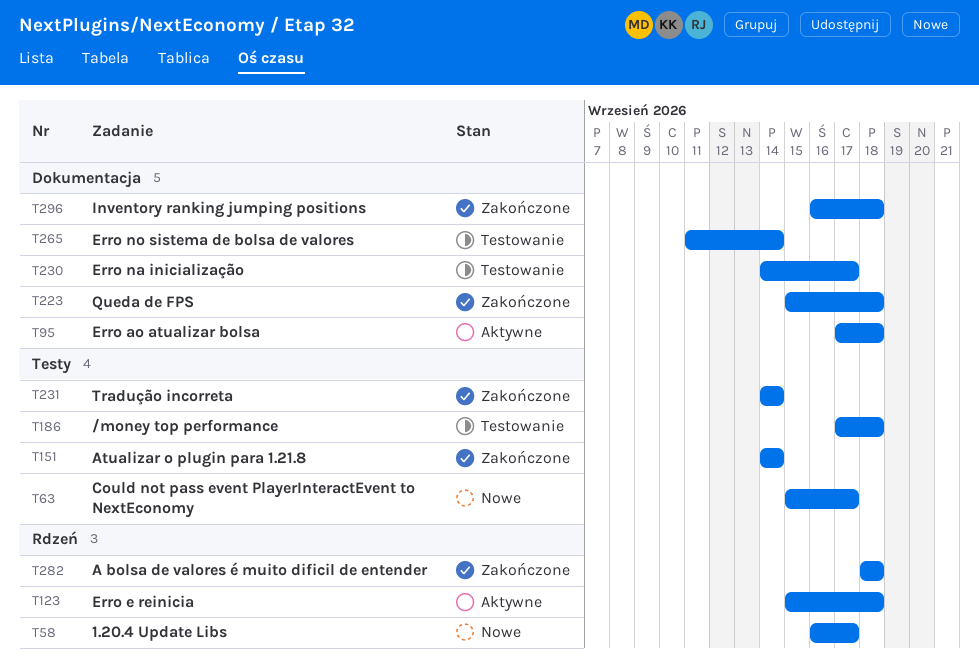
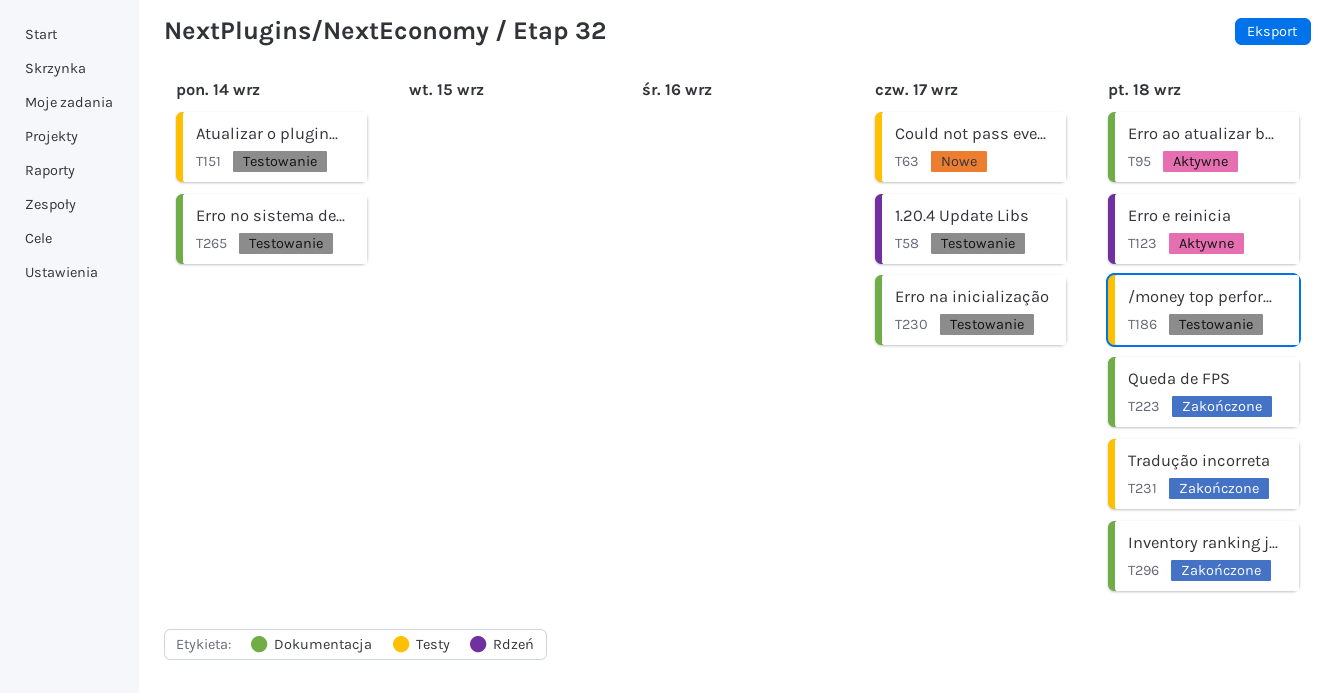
T58, status: Nowe -> Testowanie
T151, status: Zakończone -> Testowanie
T231, due: Sep 14 -> Sep 18
T282: present -> none

